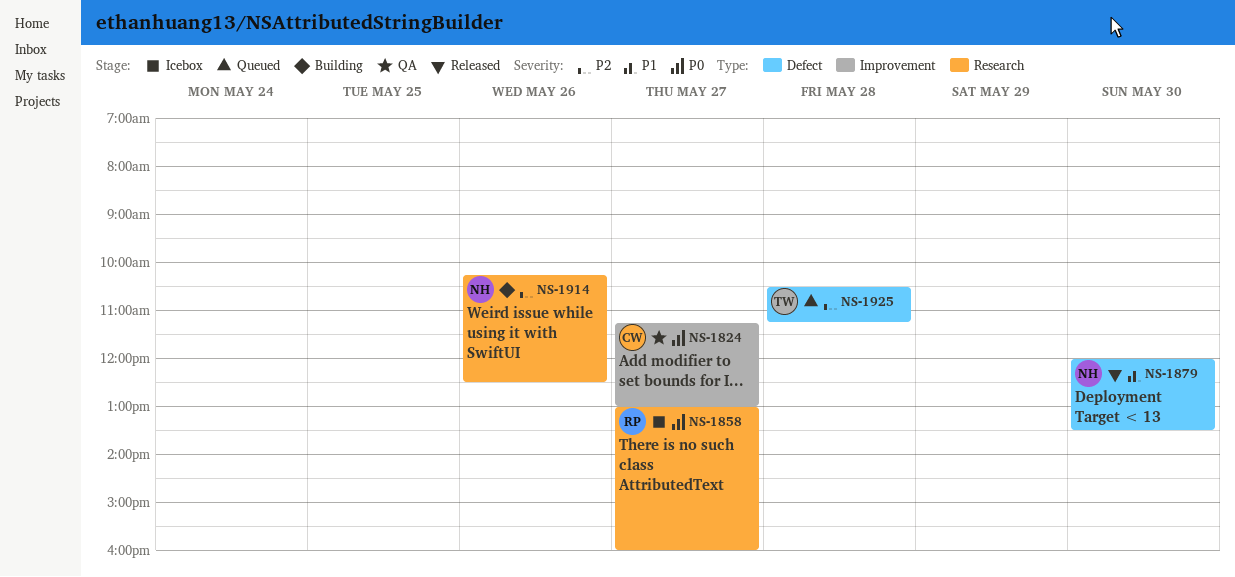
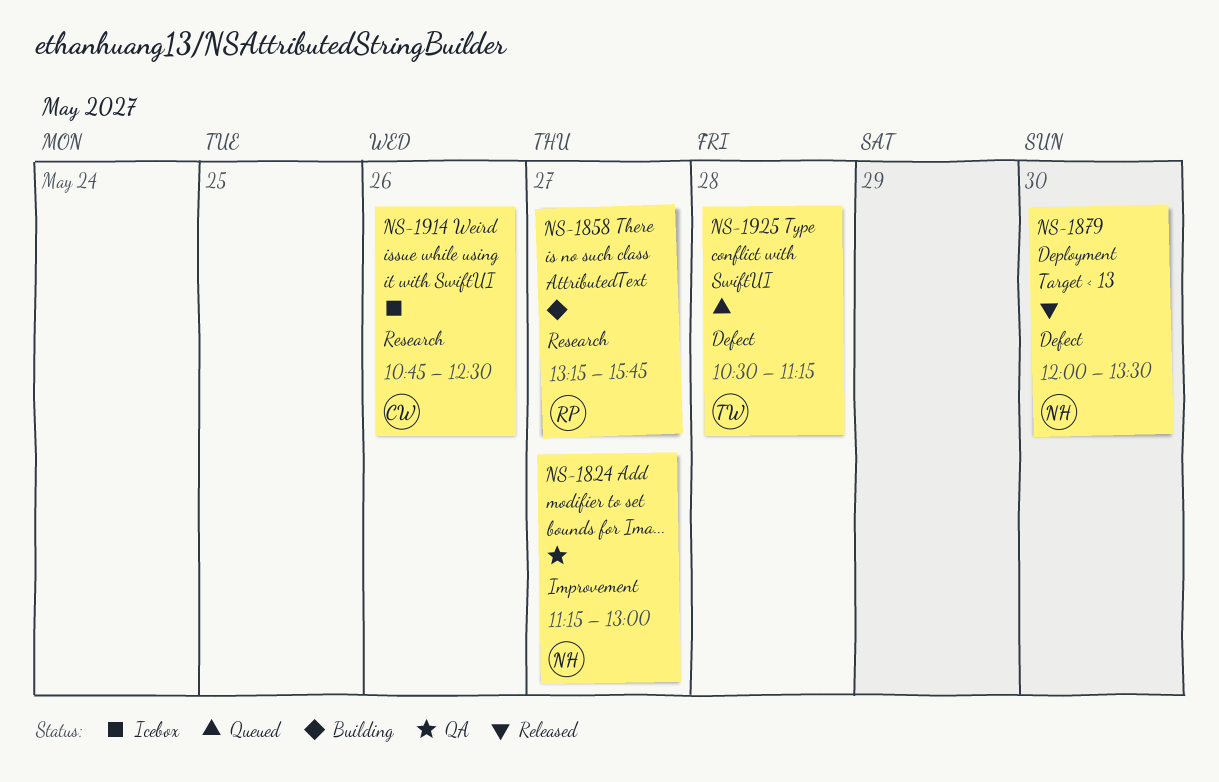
NS-1824, owner: CW -> NH
NS-1858, status: Icebox -> Building
NS-1858, begins: 13:00 -> 13:15
NS-1858, ends: 16:00 -> 15:45
NS-1914, status: Building -> Icebox
NS-1914, owner: NH -> CW
NS-1914, begins: 10:15 -> 10:45

